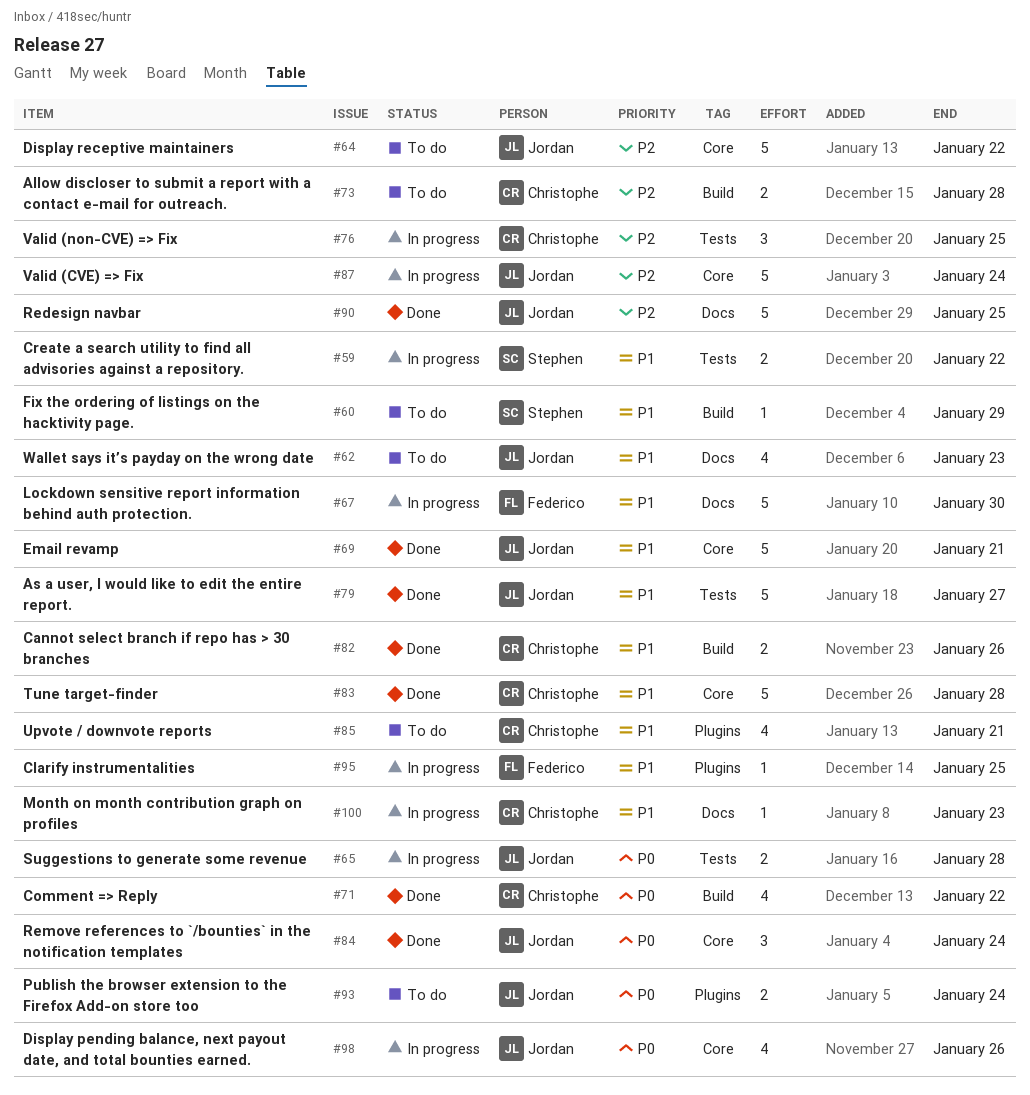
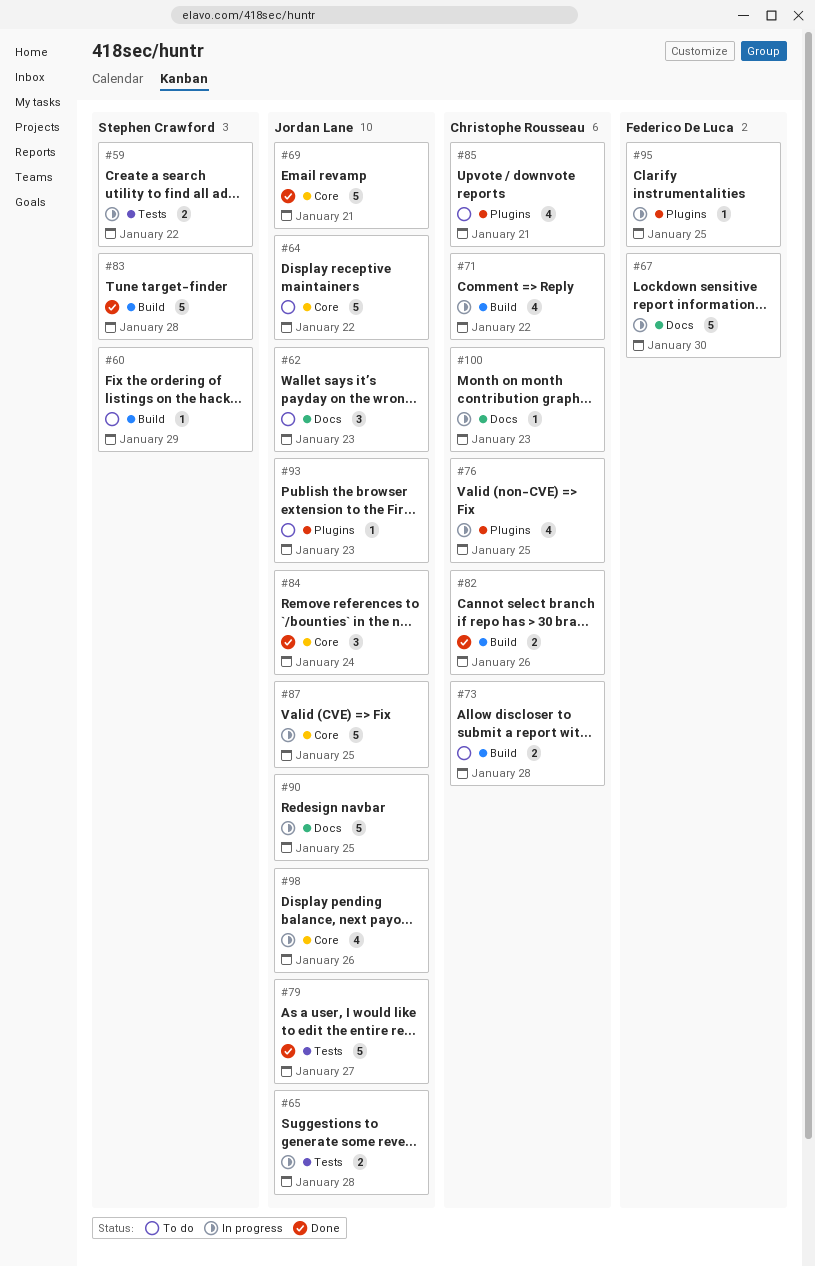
#62, estimate: 4 -> 3
#71, status: Done -> In progress
#76, label: Tests -> Plugins
#76, estimate: 3 -> 4
#83, owner: Christophe Rousseau -> Stephen Crawford
#83, label: Core -> Build
#87, due: Jan 24 -> Jan 25
#90, status: Done -> In progress
#93, estimate: 2 -> 1
#93, due: Jan 24 -> Jan 23

